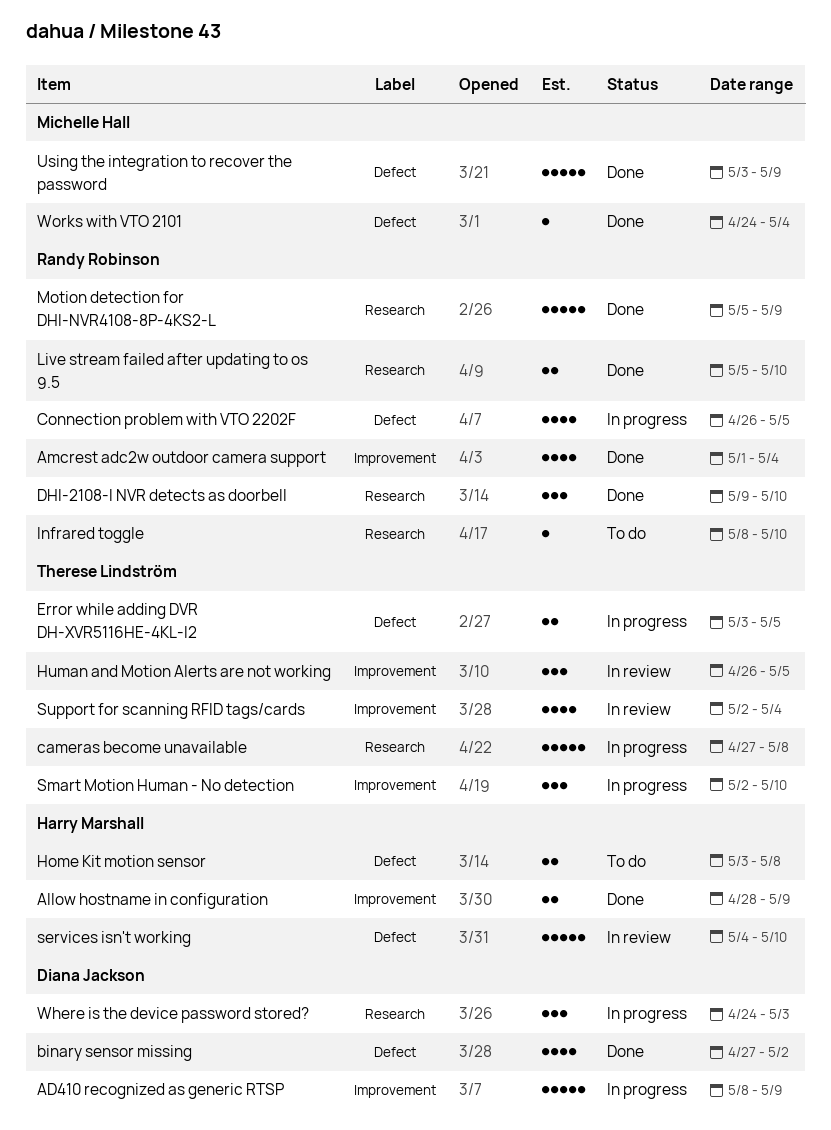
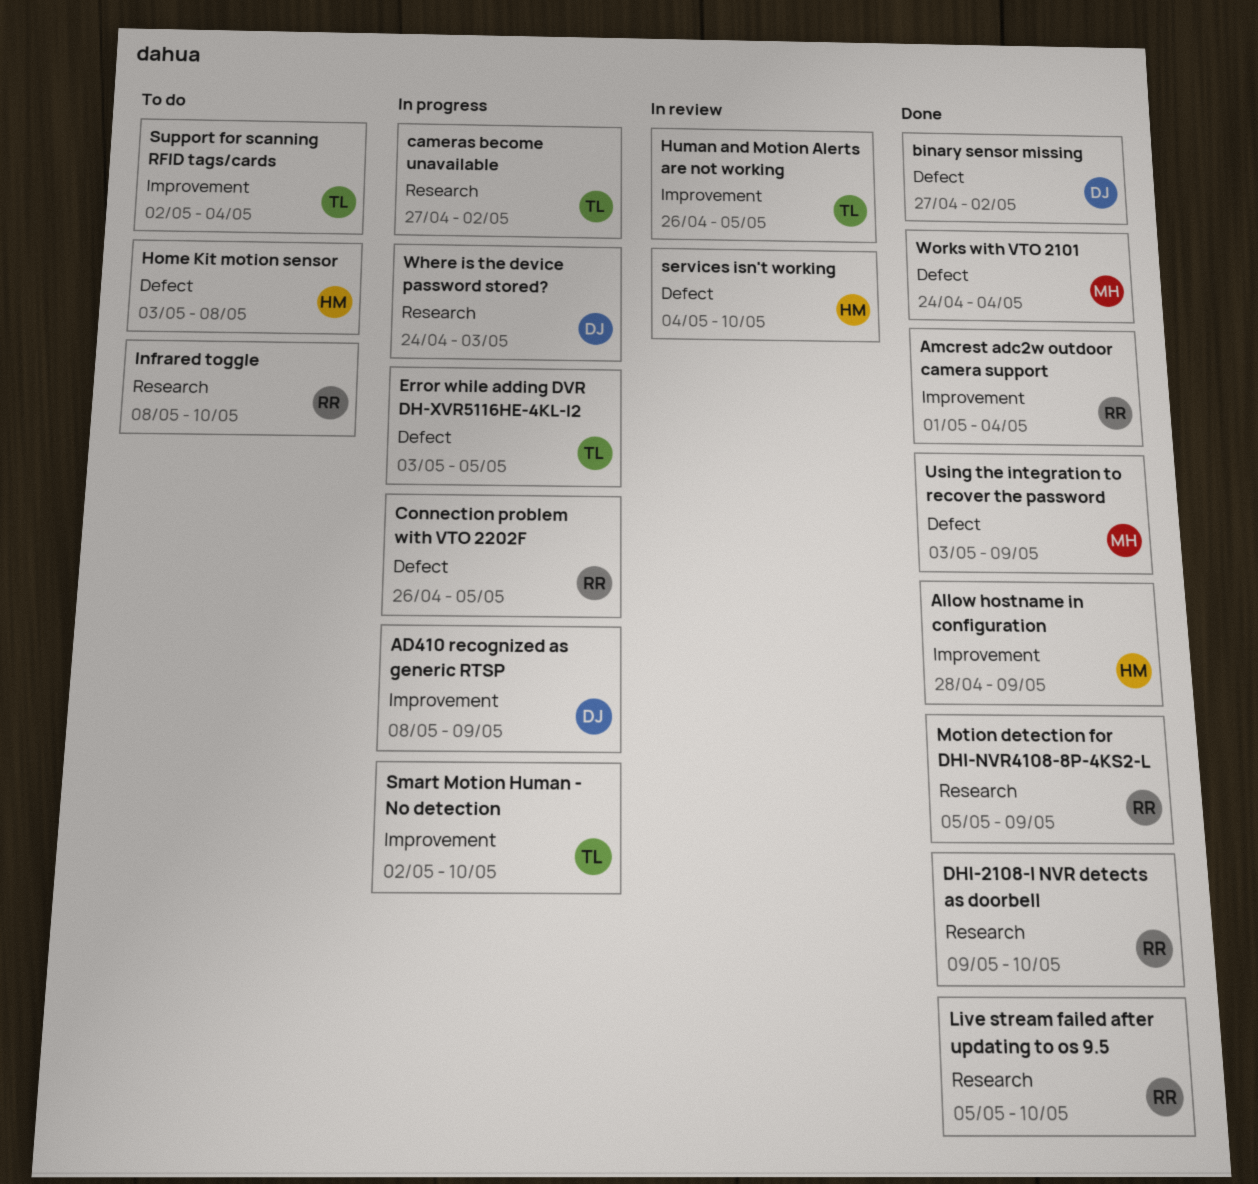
cameras become unavailable, due: May 8 -> May 2
Support for scanning RFID tags/cards, status: In review -> To do

